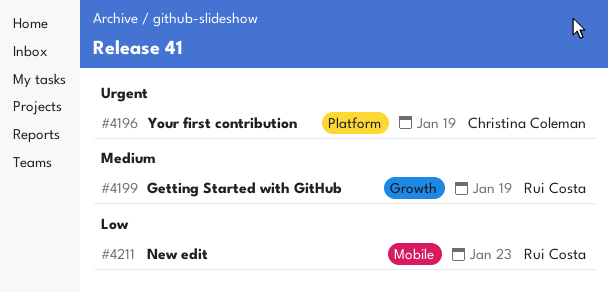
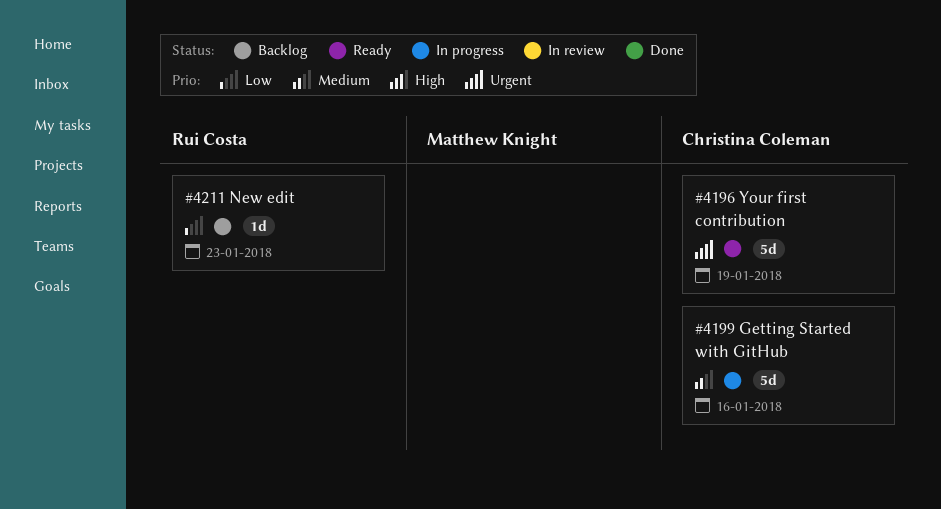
#4199, owner: Rui Costa -> Christina Coleman
#4199, due: Jan 19 -> Jan 16

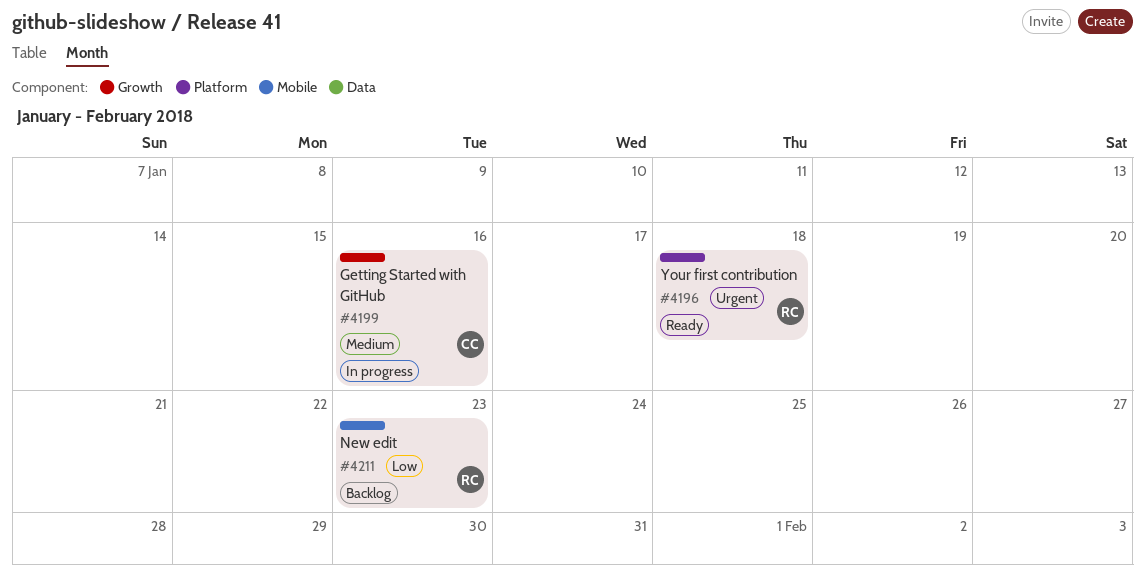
#4196, owner: Christina Coleman -> Rui Costa
#4196, due: Jan 19 -> Jan 18

